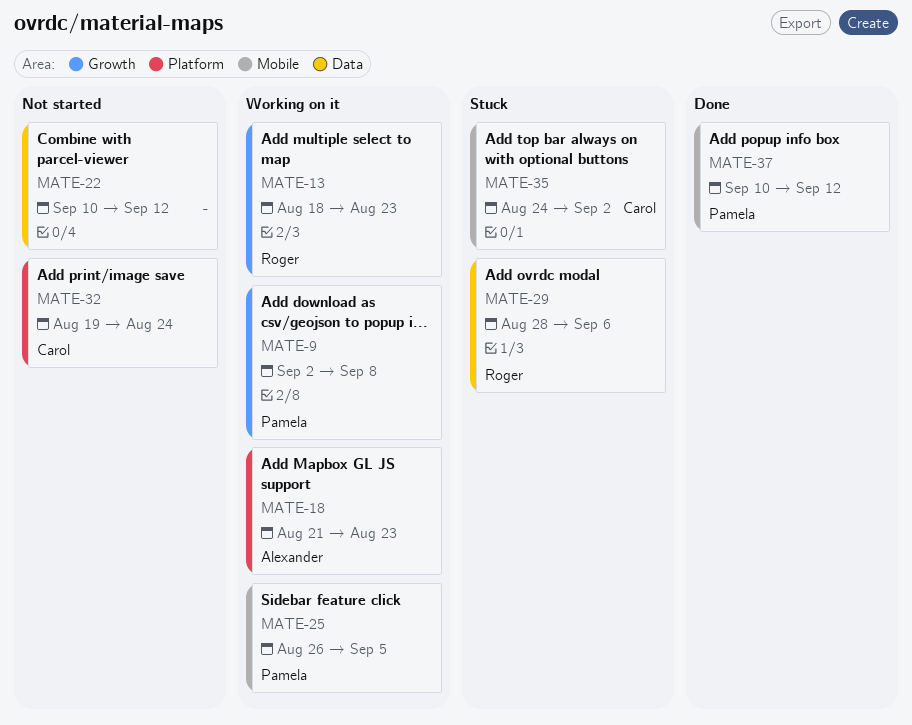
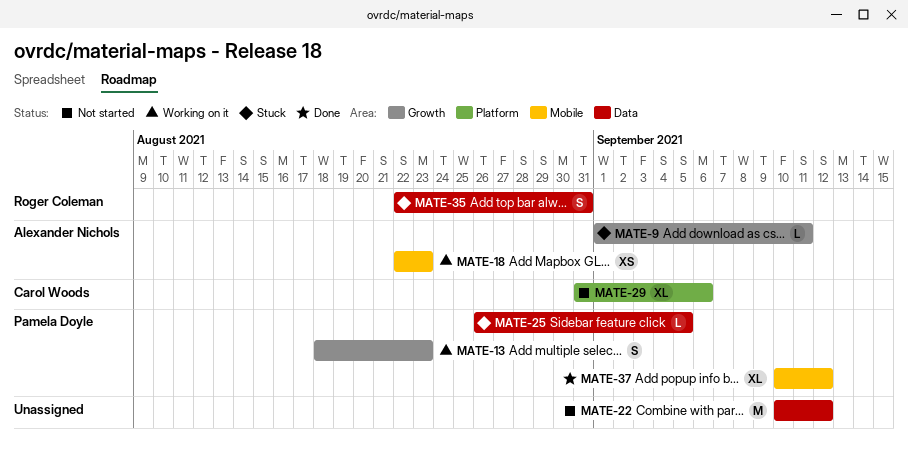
MATE-9, status: Working on it -> Stuck
MATE-9, owner: Pamela Doyle -> Alexander Nichols
MATE-9, start: Sep 2 -> Sep 1
MATE-9, due: Sep 8 -> Sep 11
MATE-13, owner: Roger Coleman -> Pamela Doyle
MATE-18, label: Platform -> Mobile
MATE-18, start: Aug 21 -> Aug 22
MATE-25, status: Working on it -> Stuck
MATE-25, label: Mobile -> Data
MATE-29, status: Stuck -> Not started
MATE-29, owner: Roger Coleman -> Carol Woods
MATE-29, label: Data -> Platform
MATE-29, start: Aug 28 -> Aug 31
MATE-32: present -> none
MATE-35, owner: Carol Woods -> Roger Coleman
MATE-35, label: Mobile -> Data
MATE-35, start: Aug 24 -> Aug 22
MATE-35, due: Sep 2 -> Aug 31

